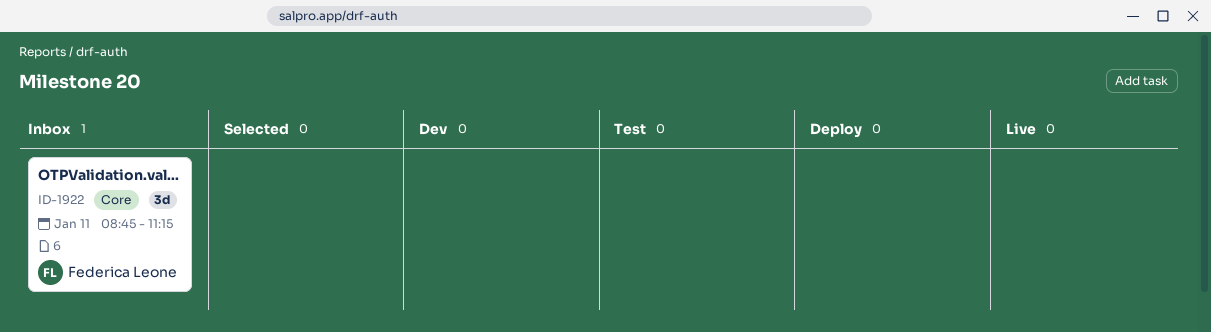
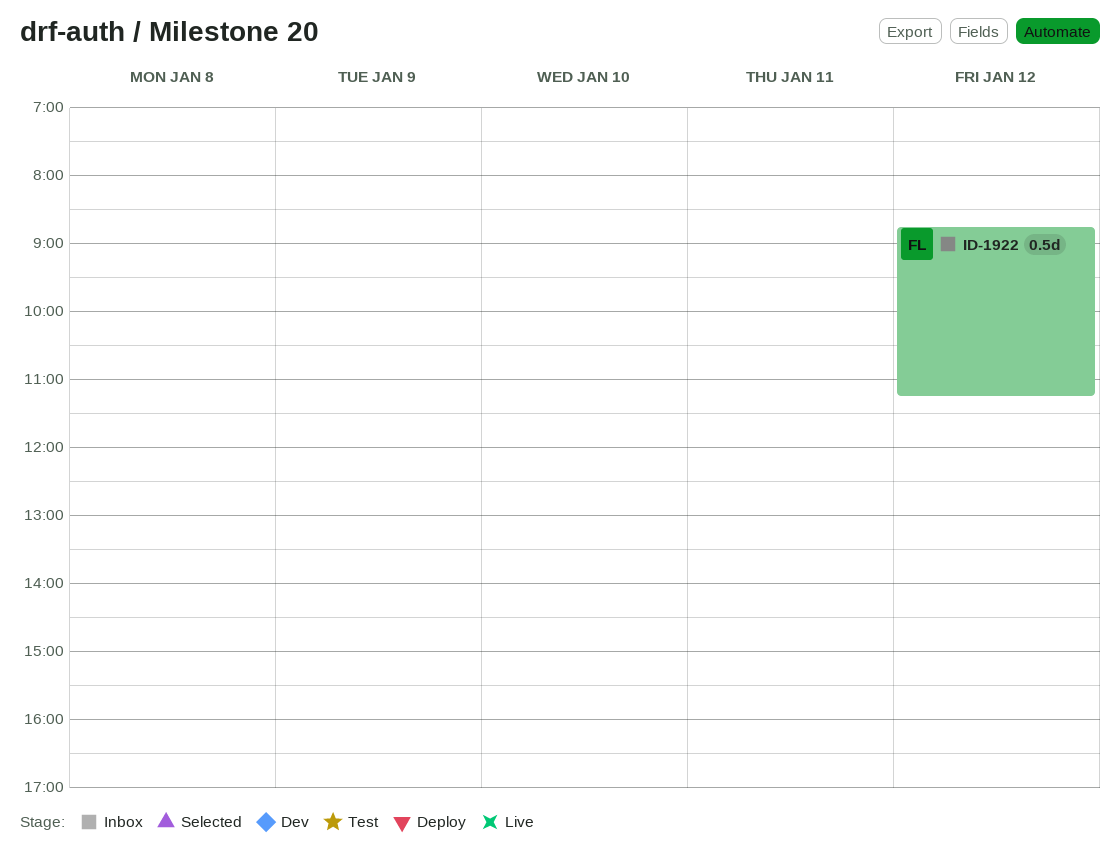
ID-1922, estimate: 3d -> 0.5d
ID-1922, day: Jan 11 -> Jan 12

